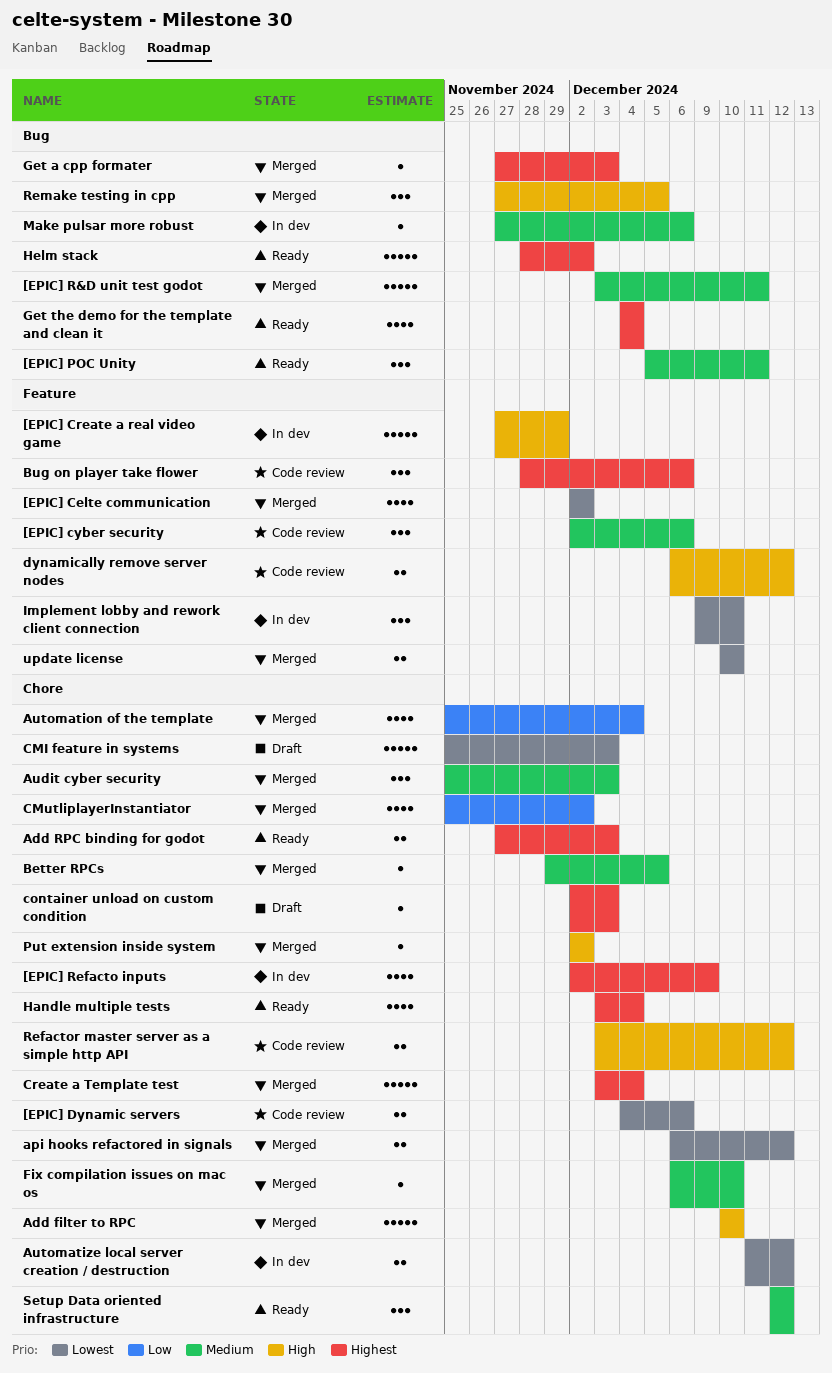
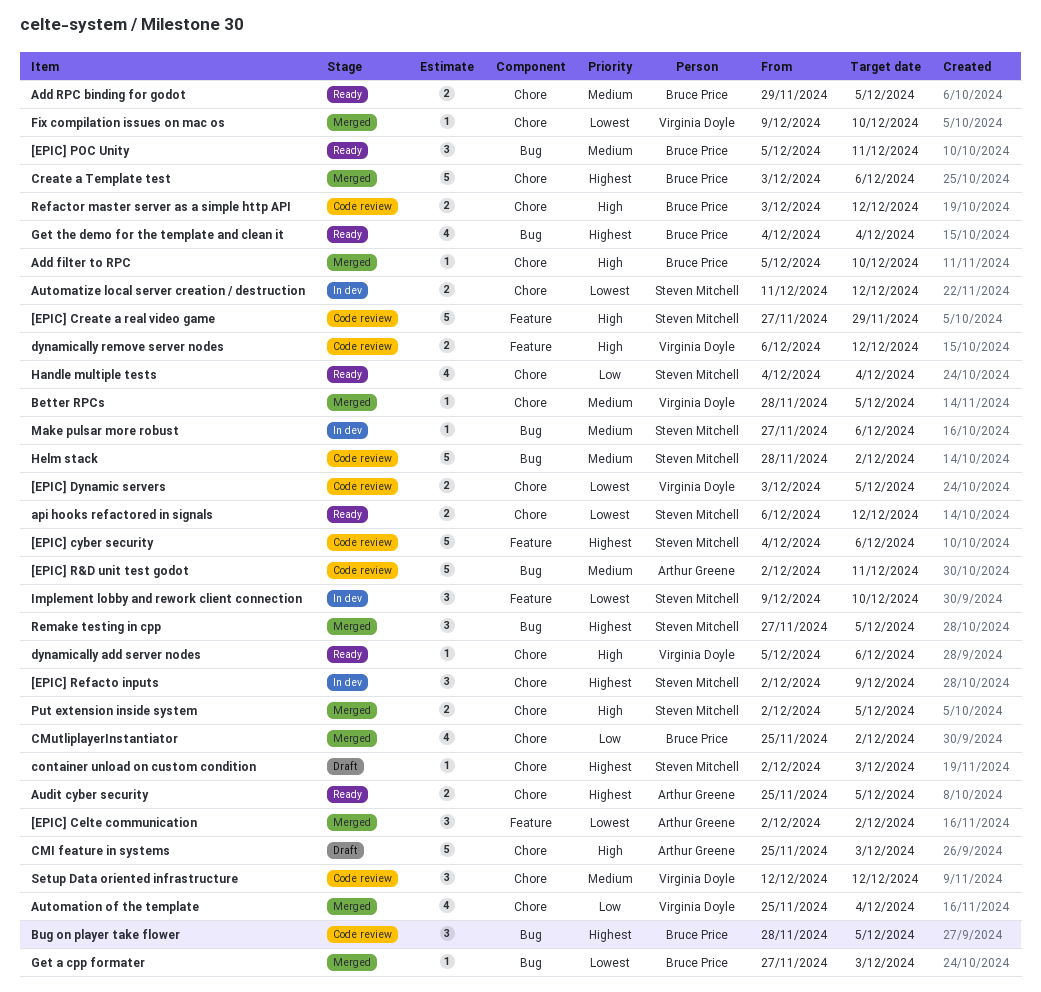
[EPIC] Celte communication, estimate: 4 -> 3
[EPIC] Create a real video game, status: In dev -> Code review
[EPIC] cyber security, priority: Medium -> Highest
[EPIC] cyber security, estimate: 3 -> 5
[EPIC] cyber security, start: Dec 2 -> Dec 4
[EPIC] Dynamic servers, start: Dec 4 -> Dec 3
[EPIC] Dynamic servers, due: Dec 6 -> Dec 5
[EPIC] R&D unit test godot, status: Merged -> Code review
[EPIC] R&D unit test godot, start: Dec 3 -> Dec 2
[EPIC] Refacto inputs, estimate: 4 -> 3
Add filter to RPC, estimate: 5 -> 1
Add filter to RPC, start: Dec 10 -> Dec 5
Add RPC binding for godot, priority: Highest -> Medium
Add RPC binding for godot, start: Nov 27 -> Nov 29
Add RPC binding for godot, due: Dec 3 -> Dec 5
api hooks refactored in signals, status: Merged -> Ready
Audit cyber security, status: Merged -> Ready
Audit cyber security, priority: Medium -> Highest
Audit cyber security, estimate: 3 -> 2
Audit cyber security, due: Dec 3 -> Dec 5
Better RPCs, start: Nov 29 -> Nov 28
Bug on player take flower, label: Feature -> Bug
Bug on player take flower, due: Dec 6 -> Dec 5
CMI feature in systems, priority: Lowest -> High
Create a Template test, due: Dec 4 -> Dec 6
dynamically add server nodes: none -> present
Fix compilation issues on mac os, priority: Medium -> Lowest
Fix compilation issues on mac os, start: Dec 6 -> Dec 9
Get a cpp formater, priority: Highest -> Lowest
Handle multiple tests, priority: Highest -> Low
Handle multiple tests, start: Dec 3 -> Dec 4
Helm stack, status: Ready -> Code review
Helm stack, priority: Highest -> Medium
Put extension inside system, estimate: 1 -> 2
Put extension inside system, due: Dec 2 -> Dec 5
Remake testing in cpp, priority: High -> Highest
Setup Data oriented infrastructure, status: Ready -> Code review
update license: present -> none

